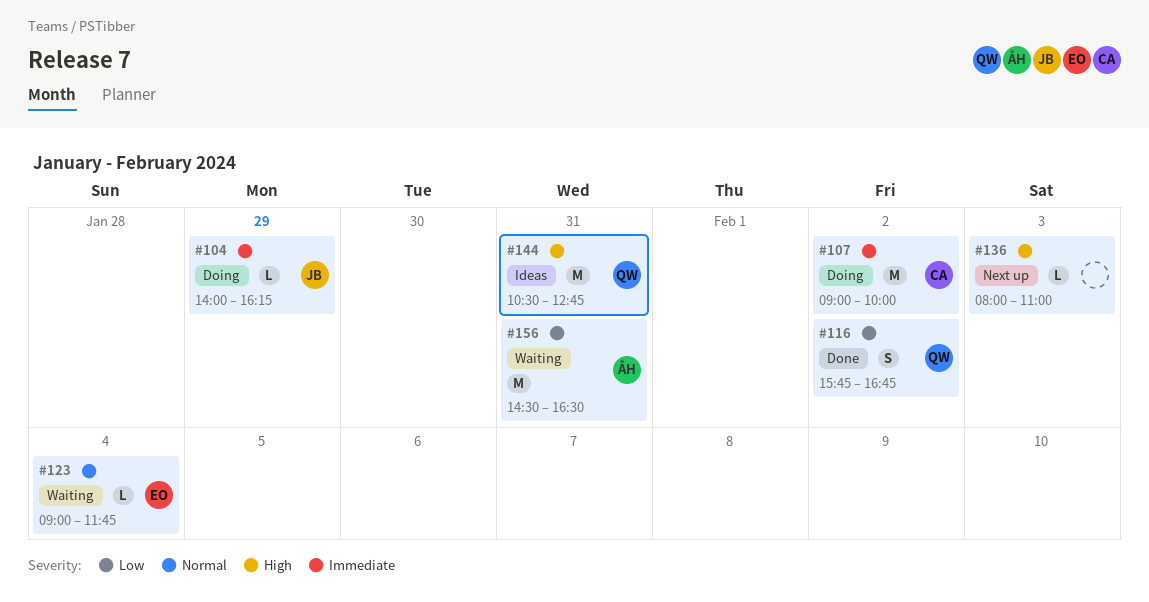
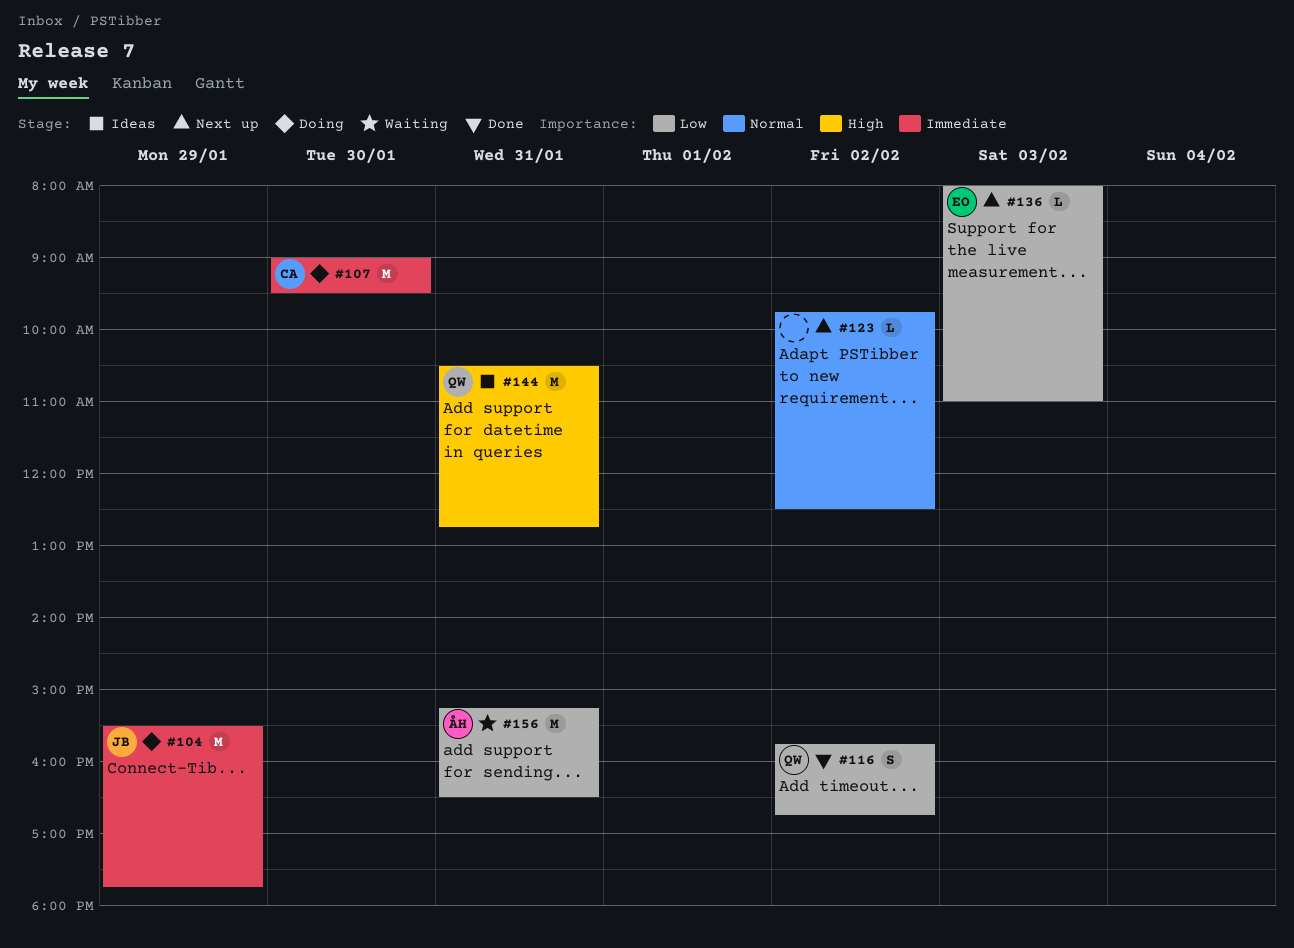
#104, estimate: L -> M
#104, begins: 14:00 -> 15:30
#104, ends: 16:15 -> 17:45
#107, day: Feb 2 -> Jan 30
#107, ends: 10:00 -> 09:30
#123, status: Waiting -> Next up
#123, owner: EO -> none
#123, day: Feb 4 -> Feb 2
#123, begins: 09:00 -> 09:45
#123, ends: 11:45 -> 12:30
#136, owner: none -> EO
#136, priority: High -> Low
#156, begins: 14:30 -> 15:15

